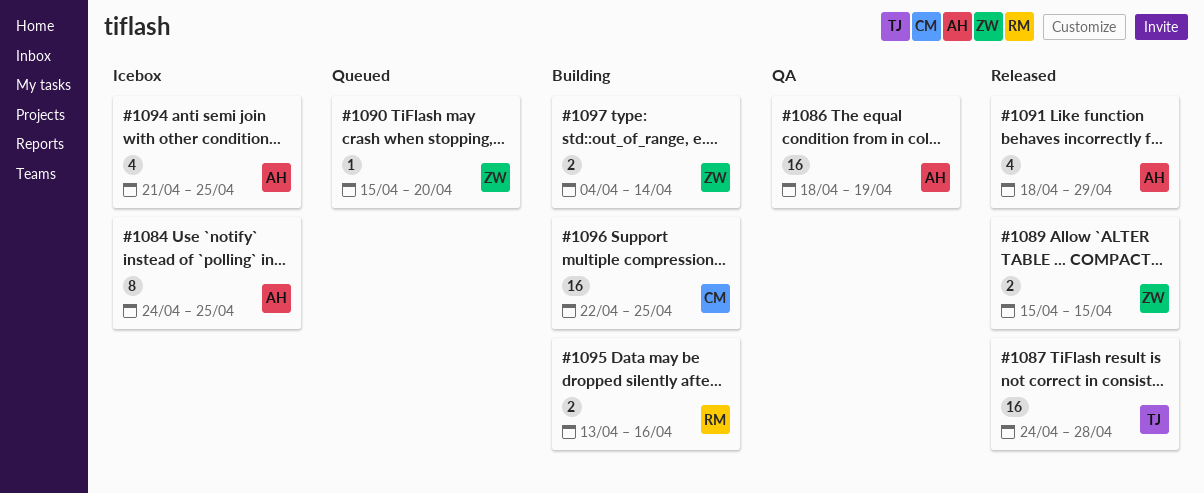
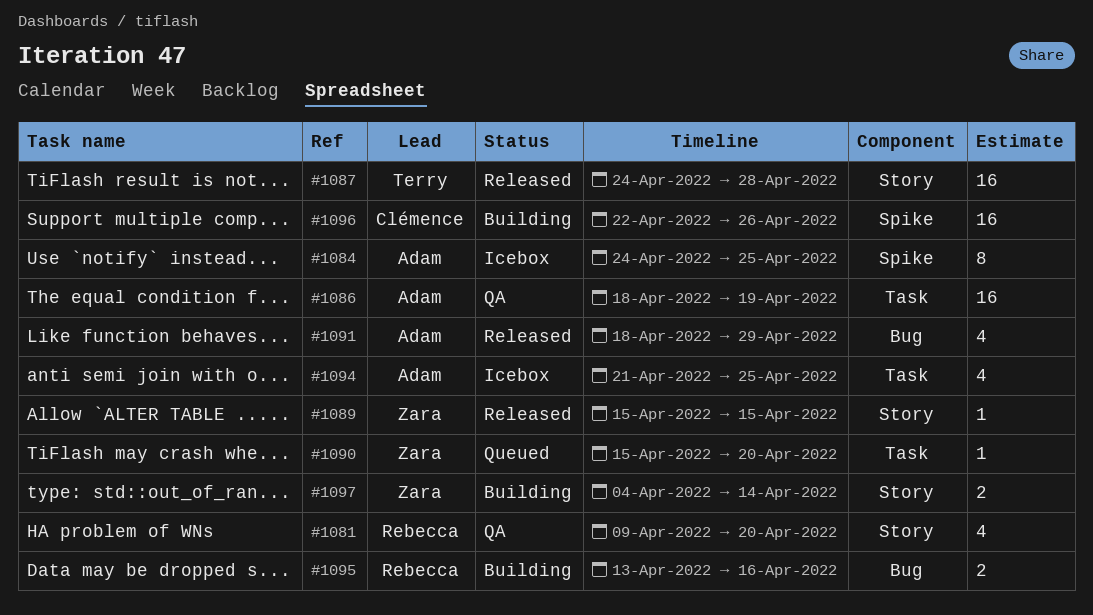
#1081: none -> present
#1089, estimate: 2 -> 1
#1096, due: Apr 25 -> Apr 26

